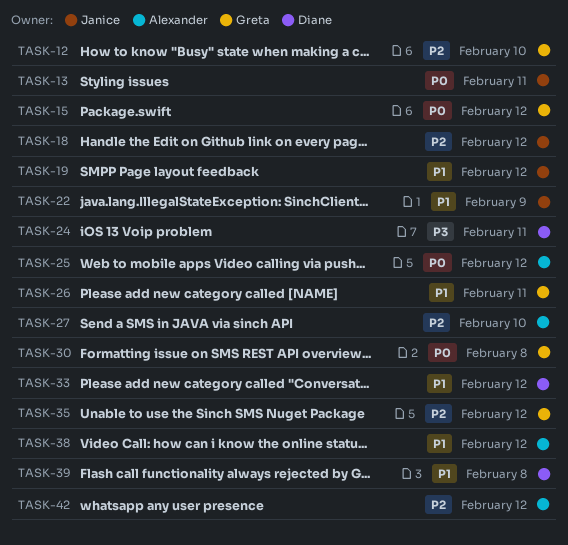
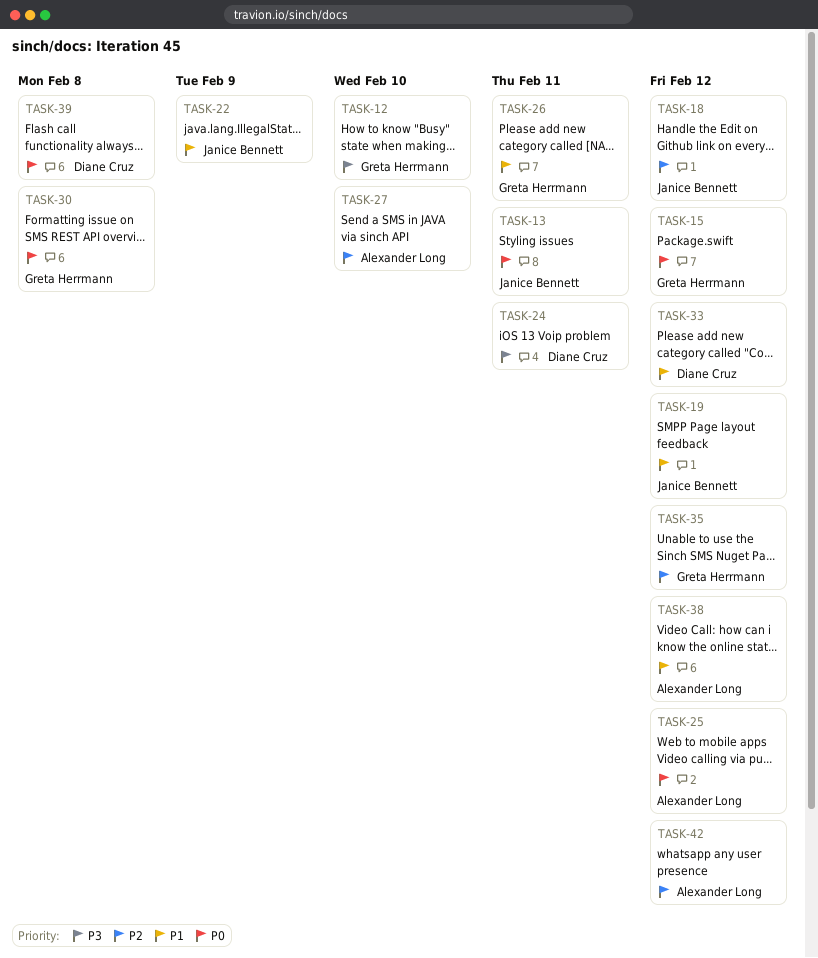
TASK-12, priority: P2 -> P3
TASK-39, priority: P1 -> P0

